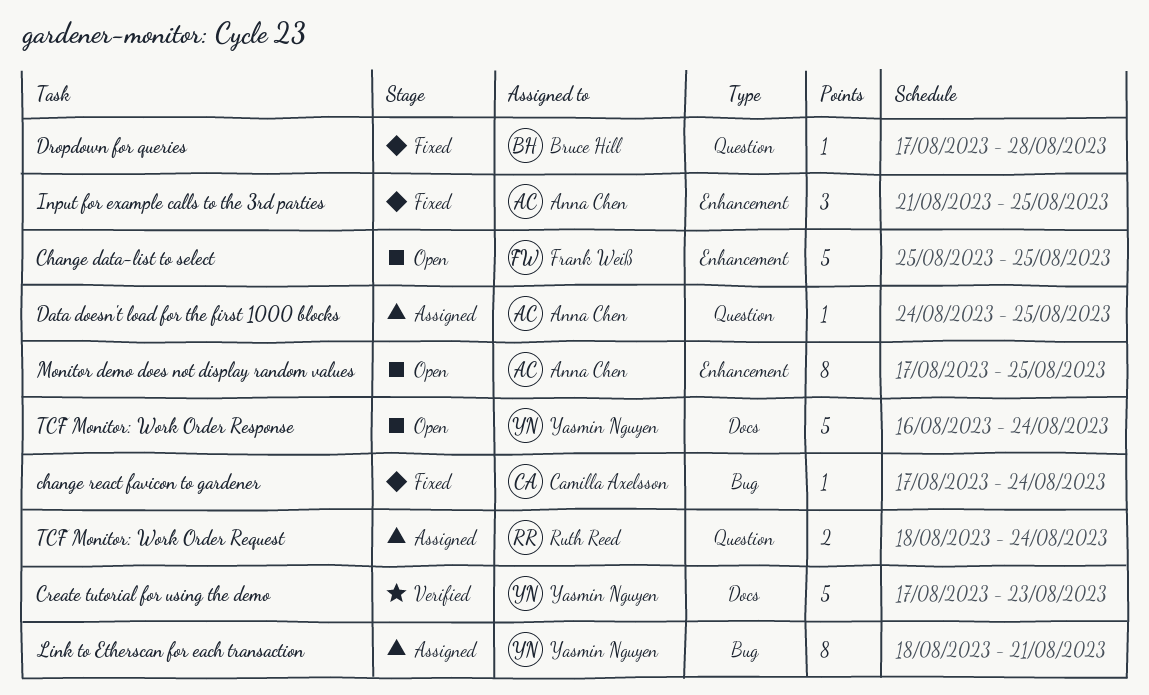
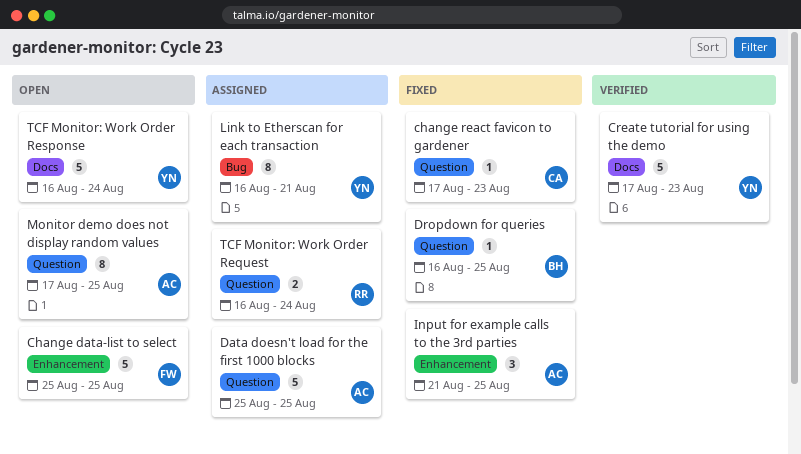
change react favicon to gardener, label: Bug -> Question
change react favicon to gardener, due: Aug 24 -> Aug 23
Data doesn't load for the first 1000 blocks, estimate: 1 -> 5
Data doesn't load for the first 1000 blocks, start: Aug 24 -> Aug 25
Dropdown for queries, start: Aug 17 -> Aug 16
Dropdown for queries, due: Aug 28 -> Aug 25
Link to Etherscan for each transaction, start: Aug 18 -> Aug 16
Monitor demo does not display random values, label: Enhancement -> Question
TCF Monitor: Work Order Request, start: Aug 18 -> Aug 16

